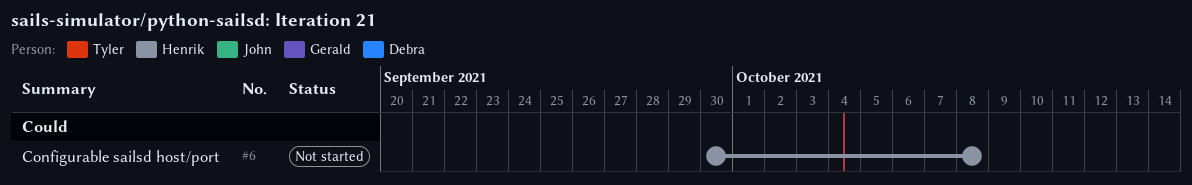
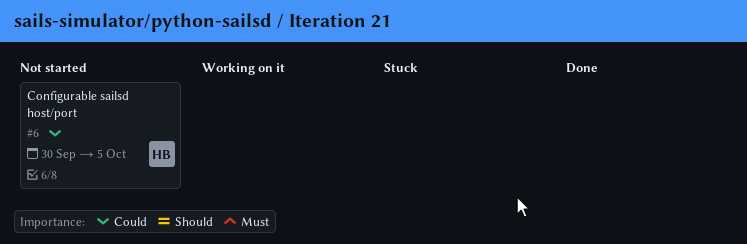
#6, due: Oct 8 -> Oct 5

